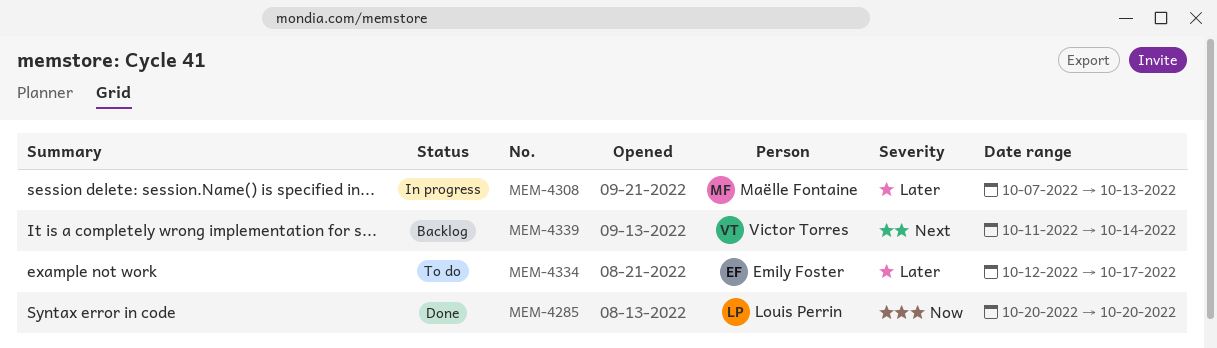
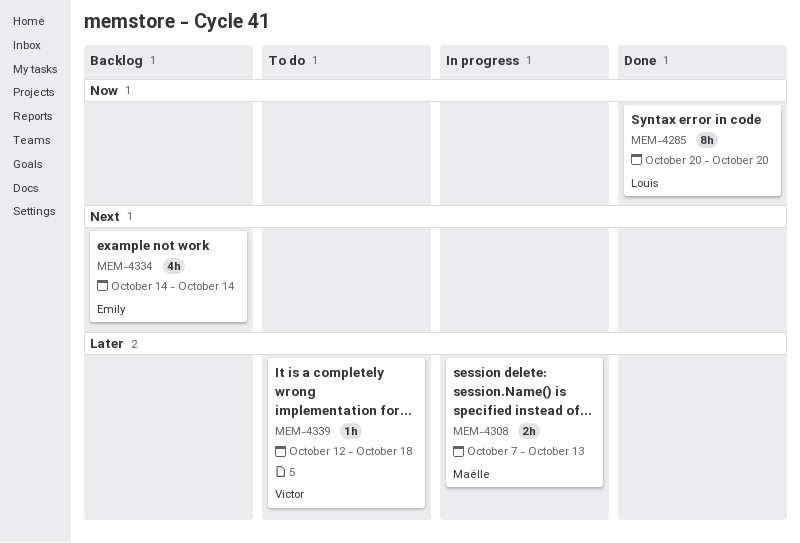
MEM-4334, status: To do -> Backlog
MEM-4334, priority: Later -> Next
MEM-4334, start: Oct 12 -> Oct 14
MEM-4334, due: Oct 17 -> Oct 14
MEM-4339, status: Backlog -> To do
MEM-4339, priority: Next -> Later
MEM-4339, start: Oct 11 -> Oct 12
MEM-4339, due: Oct 14 -> Oct 18

